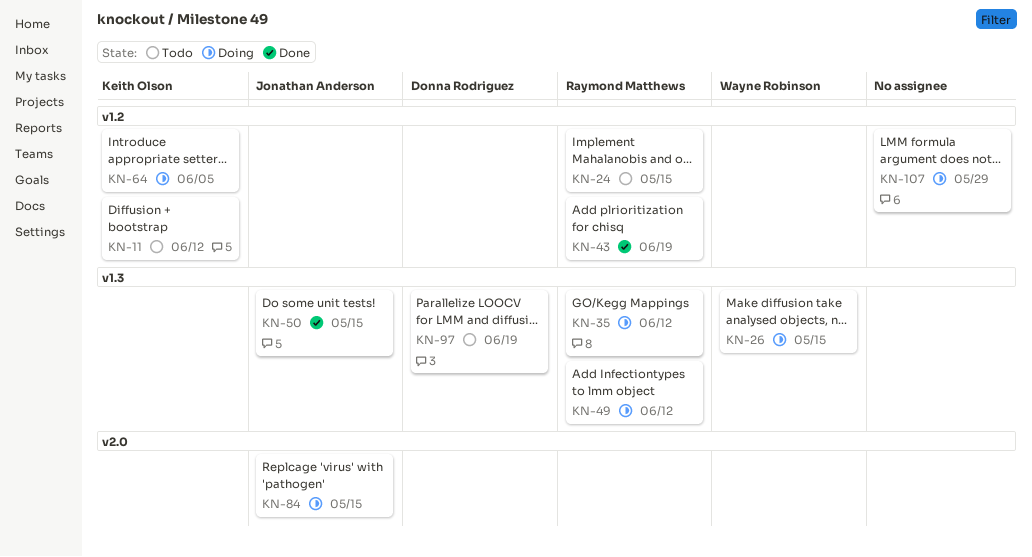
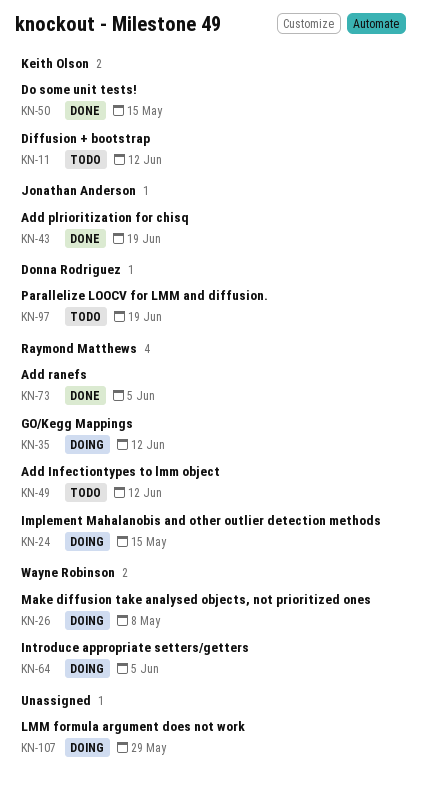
KN-24, status: Todo -> Doing
KN-26, due: May 15 -> May 8
KN-43, owner: Raymond Matthews -> Jonathan Anderson
KN-49, status: Doing -> Todo
KN-50, owner: Jonathan Anderson -> Keith Olson
KN-64, owner: Keith Olson -> Wayne Robinson
KN-73: none -> present
KN-84: present -> none

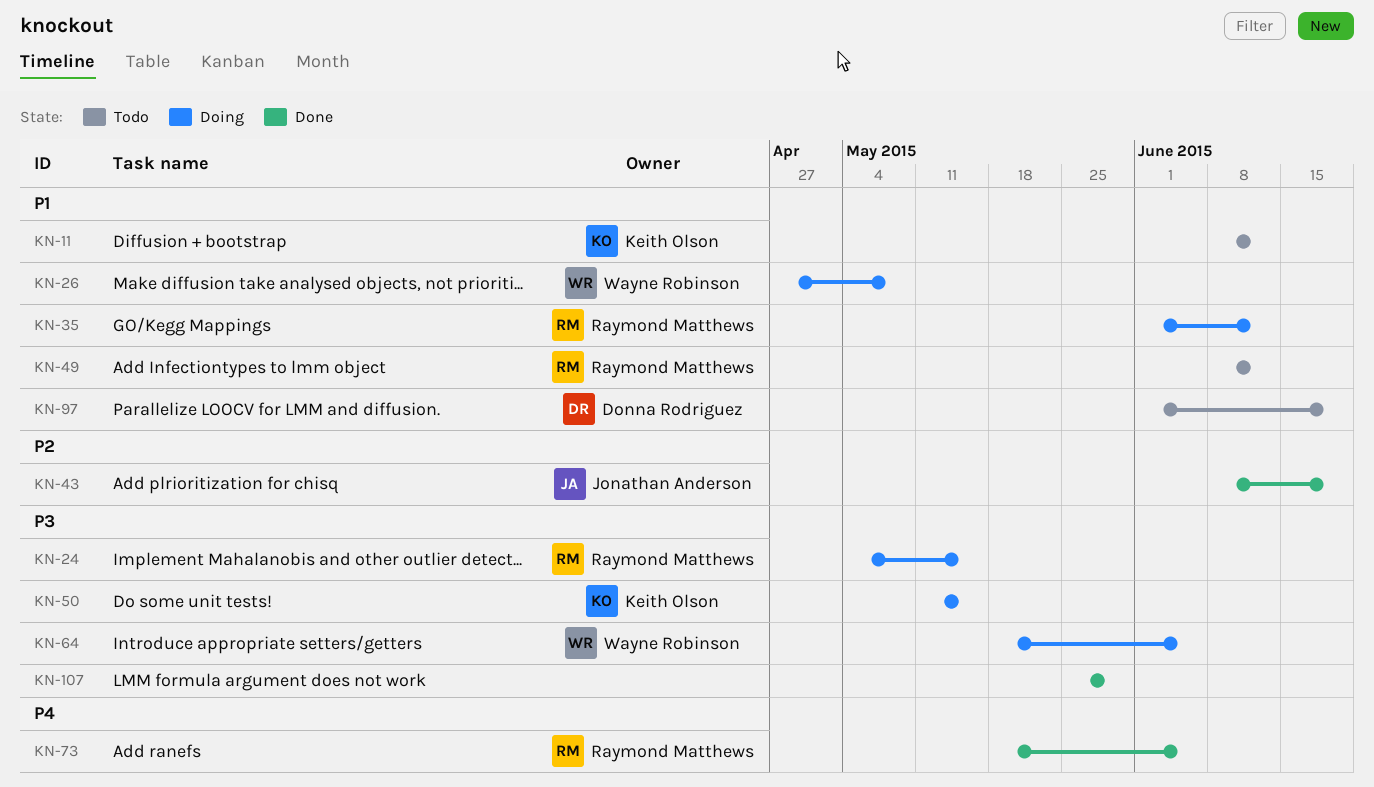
KN-50, status: Done -> Doing
KN-107, status: Doing -> Done

